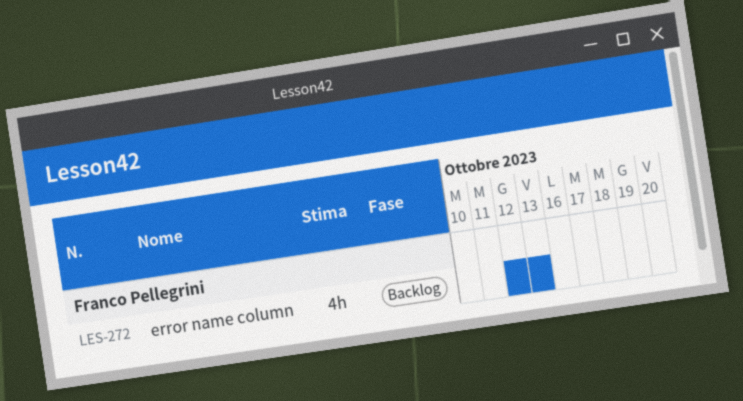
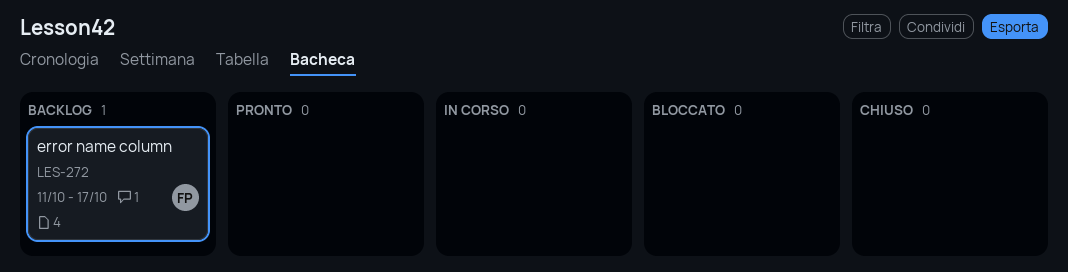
LES-272, start: Oct 12 -> Oct 11
LES-272, due: Oct 13 -> Oct 17

